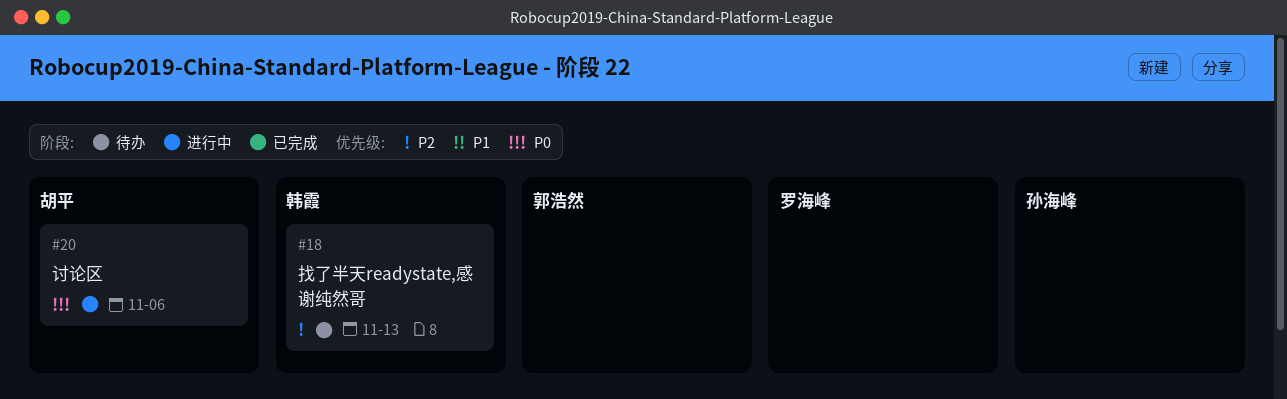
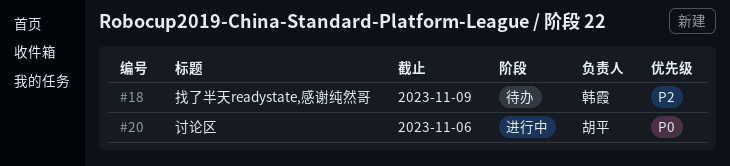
#18, due: Nov 13 -> Nov 9

